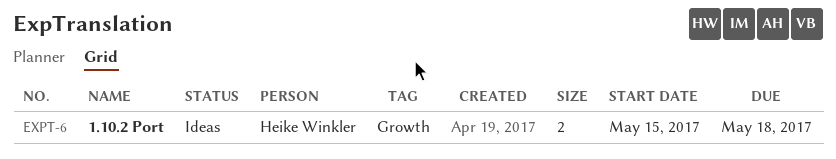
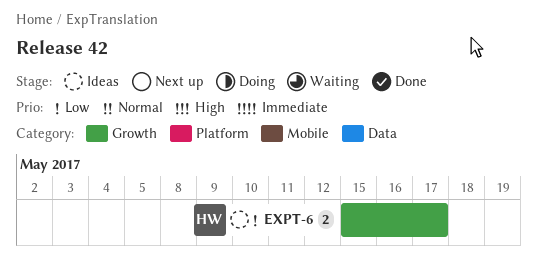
EXPT-6, due: May 18 -> May 17

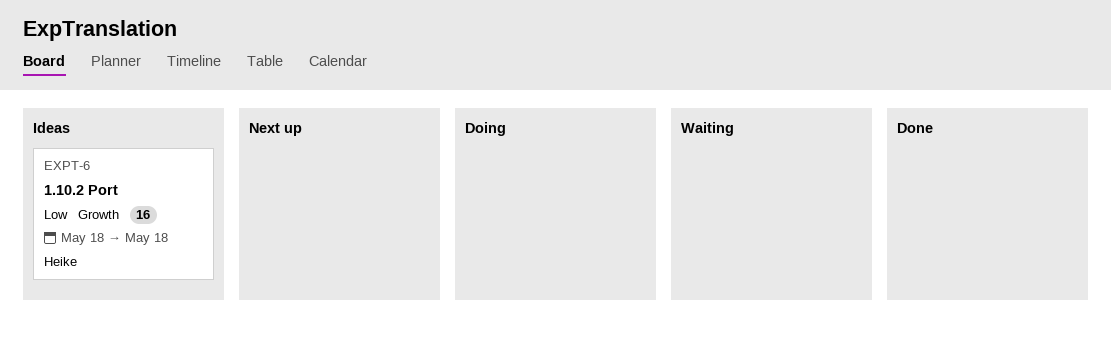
EXPT-6, estimate: 2 -> 16
EXPT-6, start: May 15 -> May 18
EXPT-6, due: May 17 -> May 18

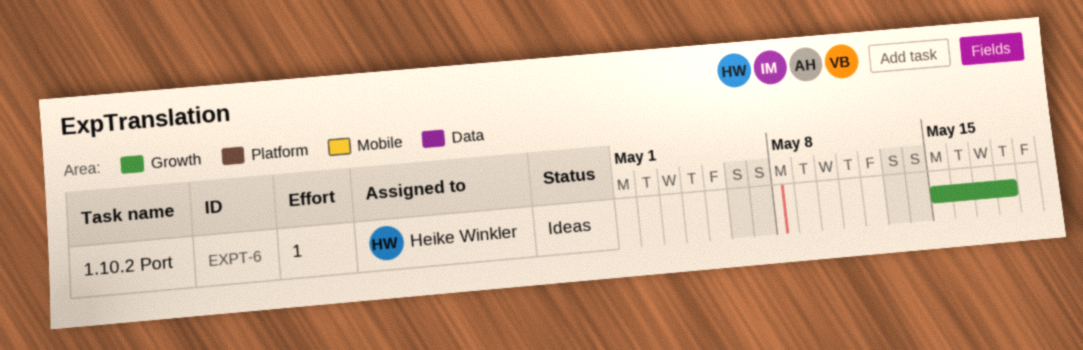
EXPT-6, estimate: 16 -> 1
EXPT-6, start: May 18 -> May 15

